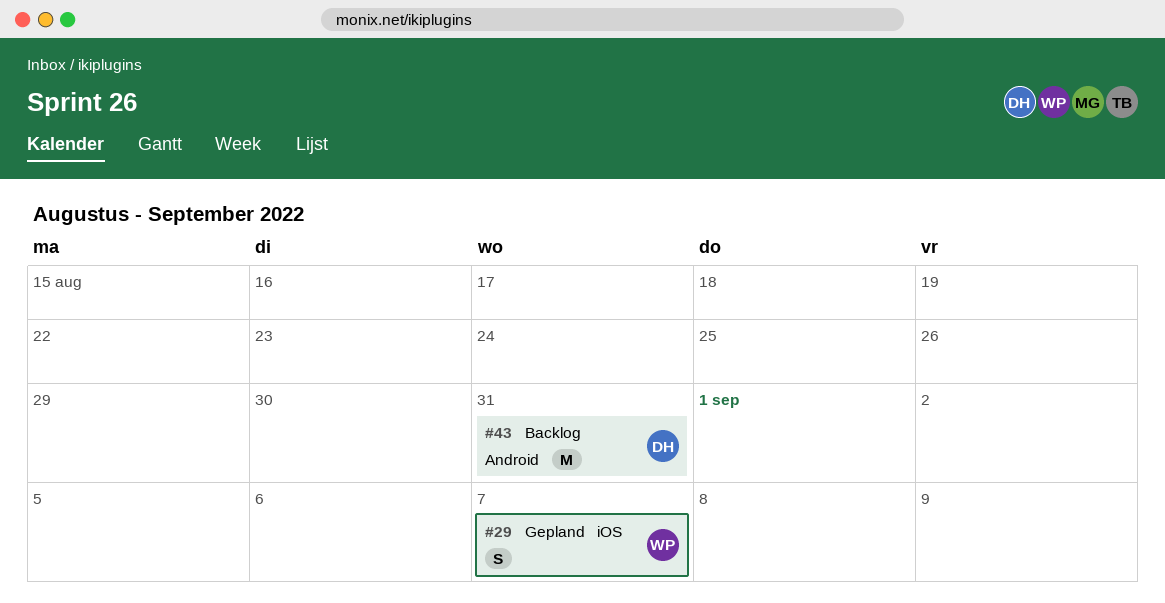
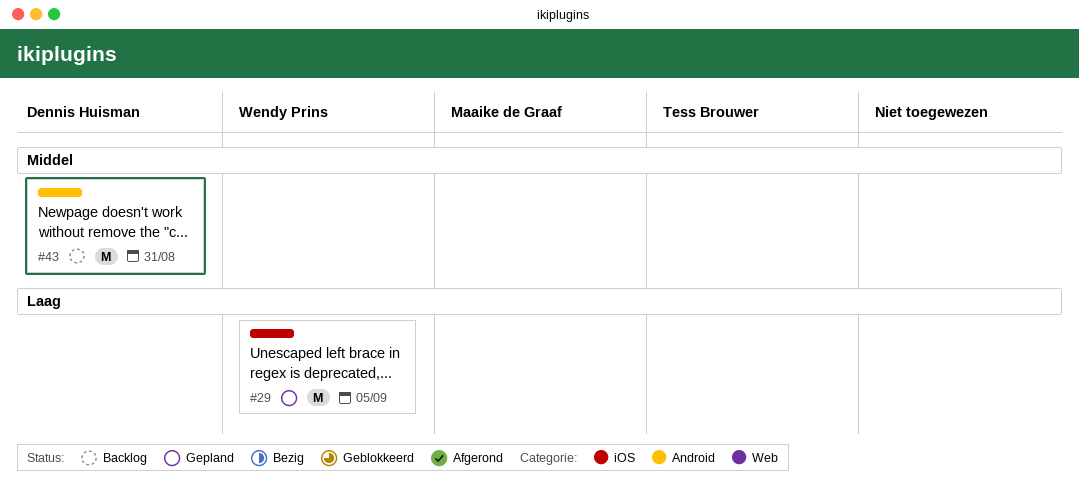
#29, estimate: S -> M
#29, due: Sep 7 -> Sep 5

